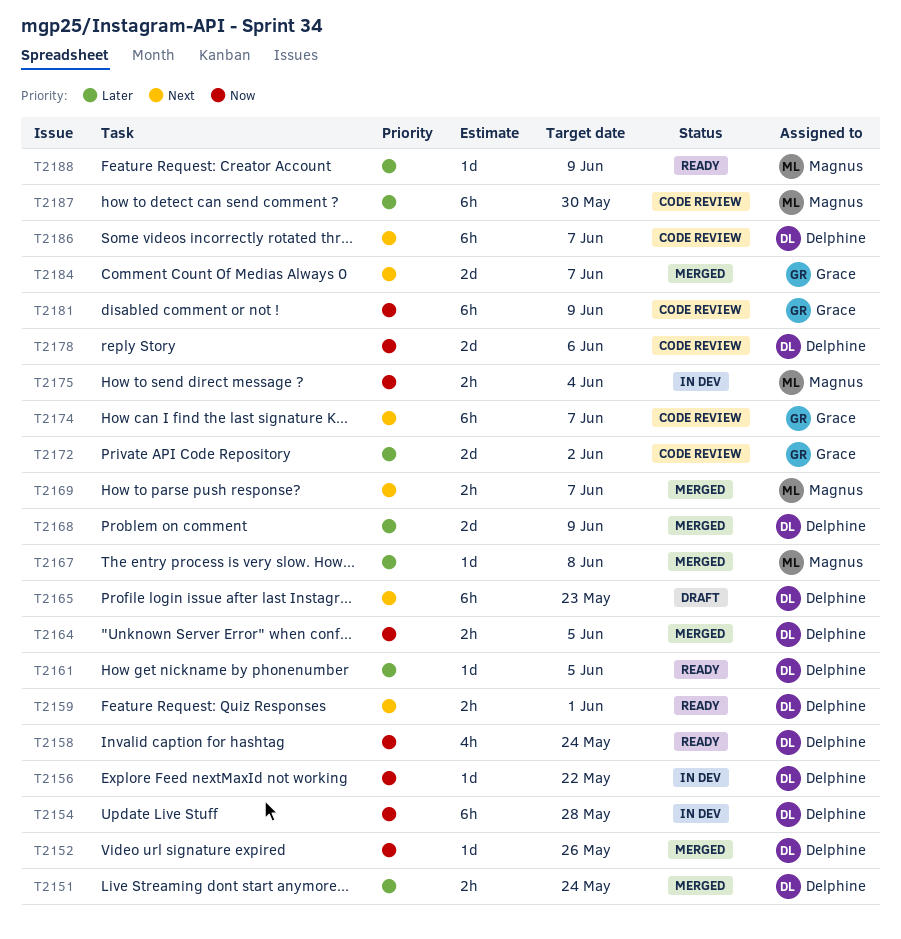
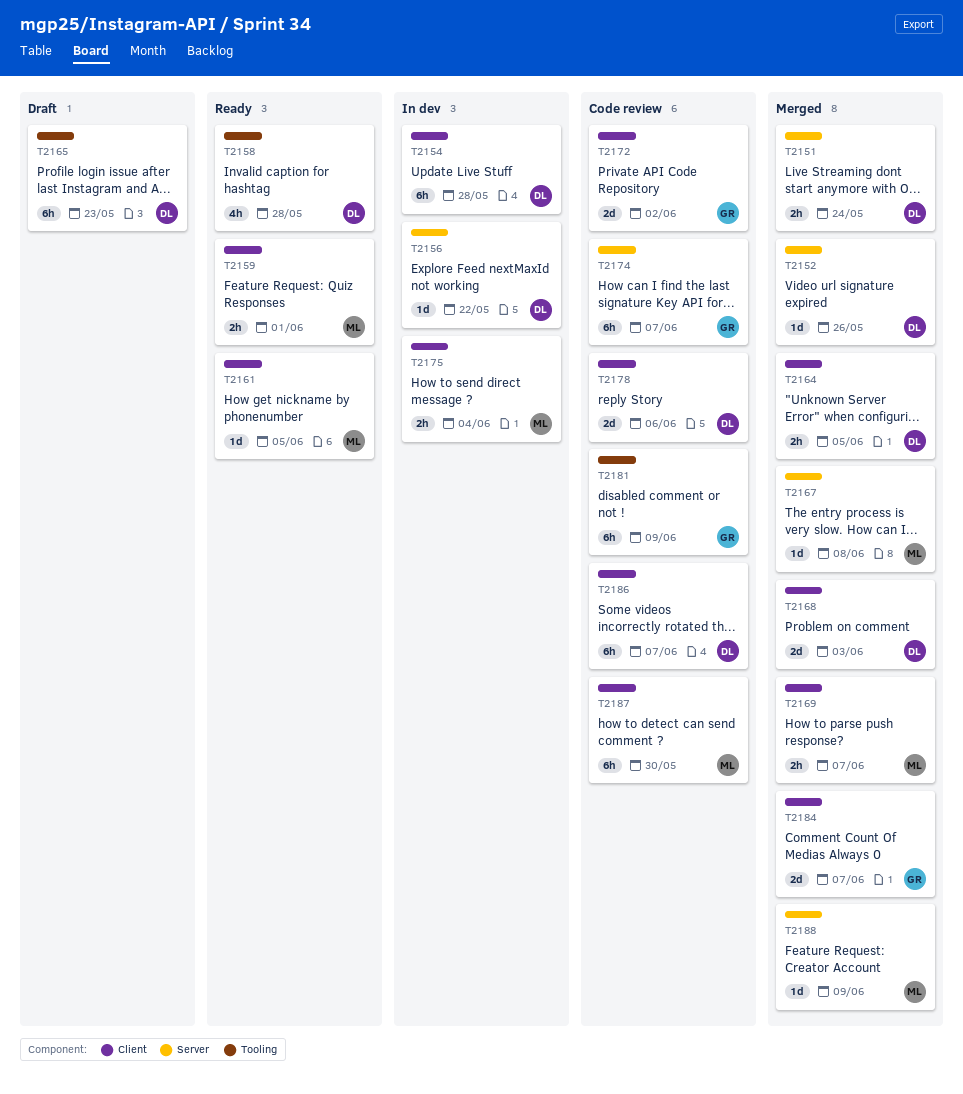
T2158, due: May 24 -> May 28
T2159, owner: Delphine -> Magnus
T2161, owner: Delphine -> Magnus
T2168, due: Jun 9 -> Jun 3
T2188, status: Ready -> Merged

